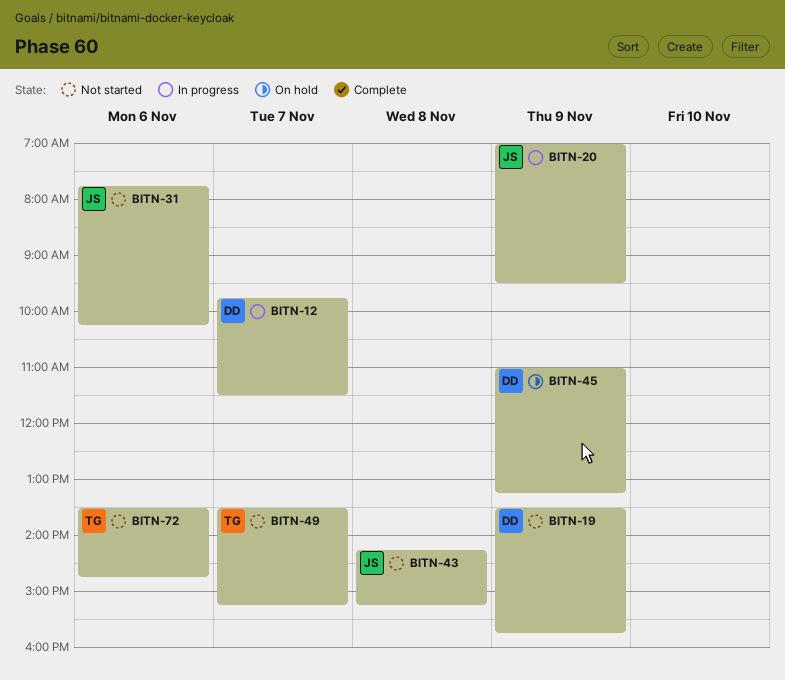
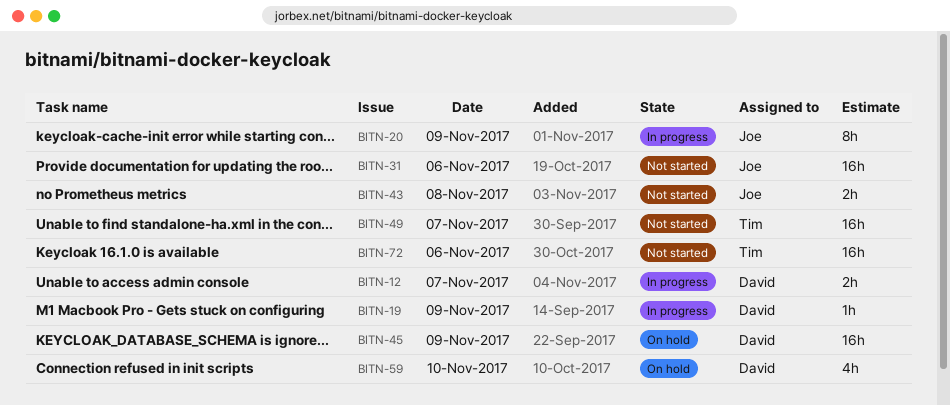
BITN-19, status: Not started -> In progress
BITN-59: none -> present

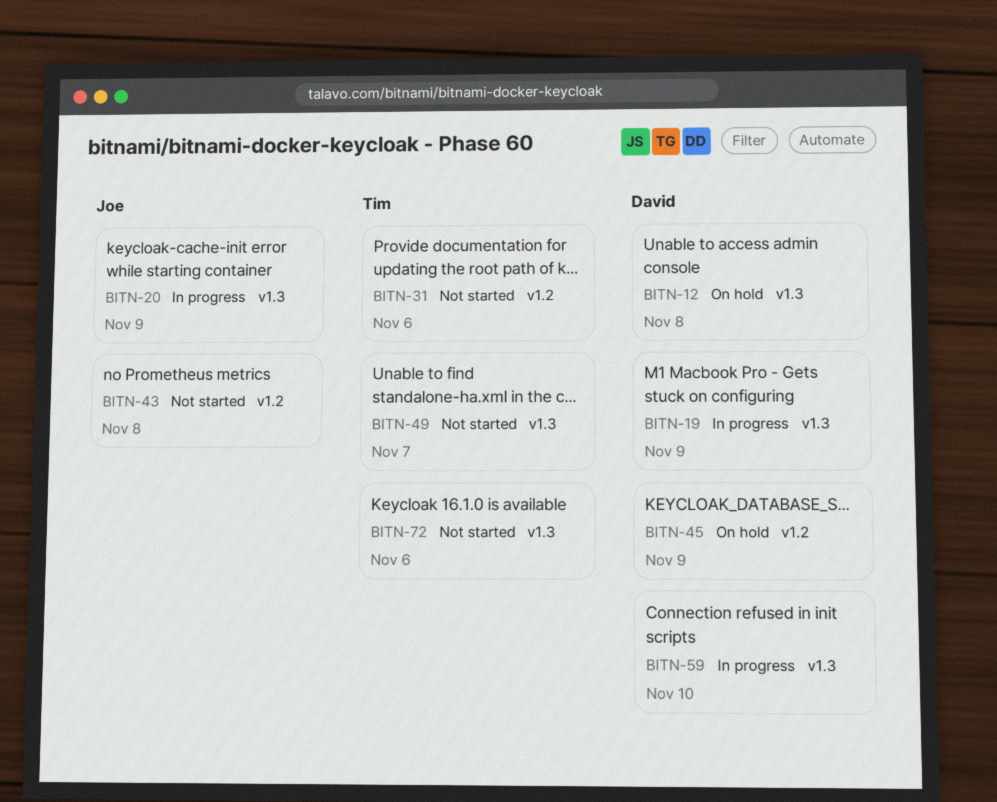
BITN-12, status: In progress -> On hold
BITN-12, day: Nov 7 -> Nov 8
BITN-31, owner: Joe -> Tim
BITN-59, status: On hold -> In progress

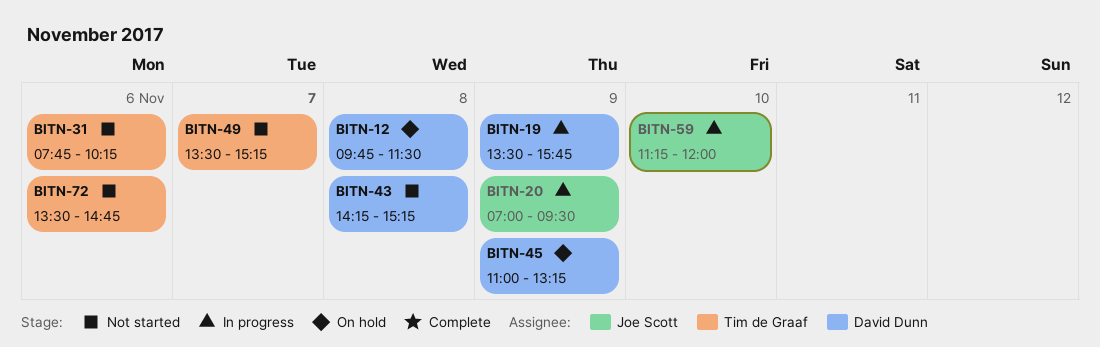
BITN-43, owner: Joe Scott -> David Dunn
BITN-59, owner: David Dunn -> Joe Scott

